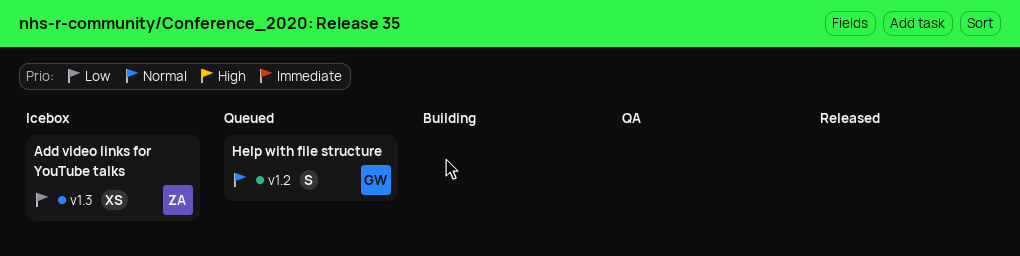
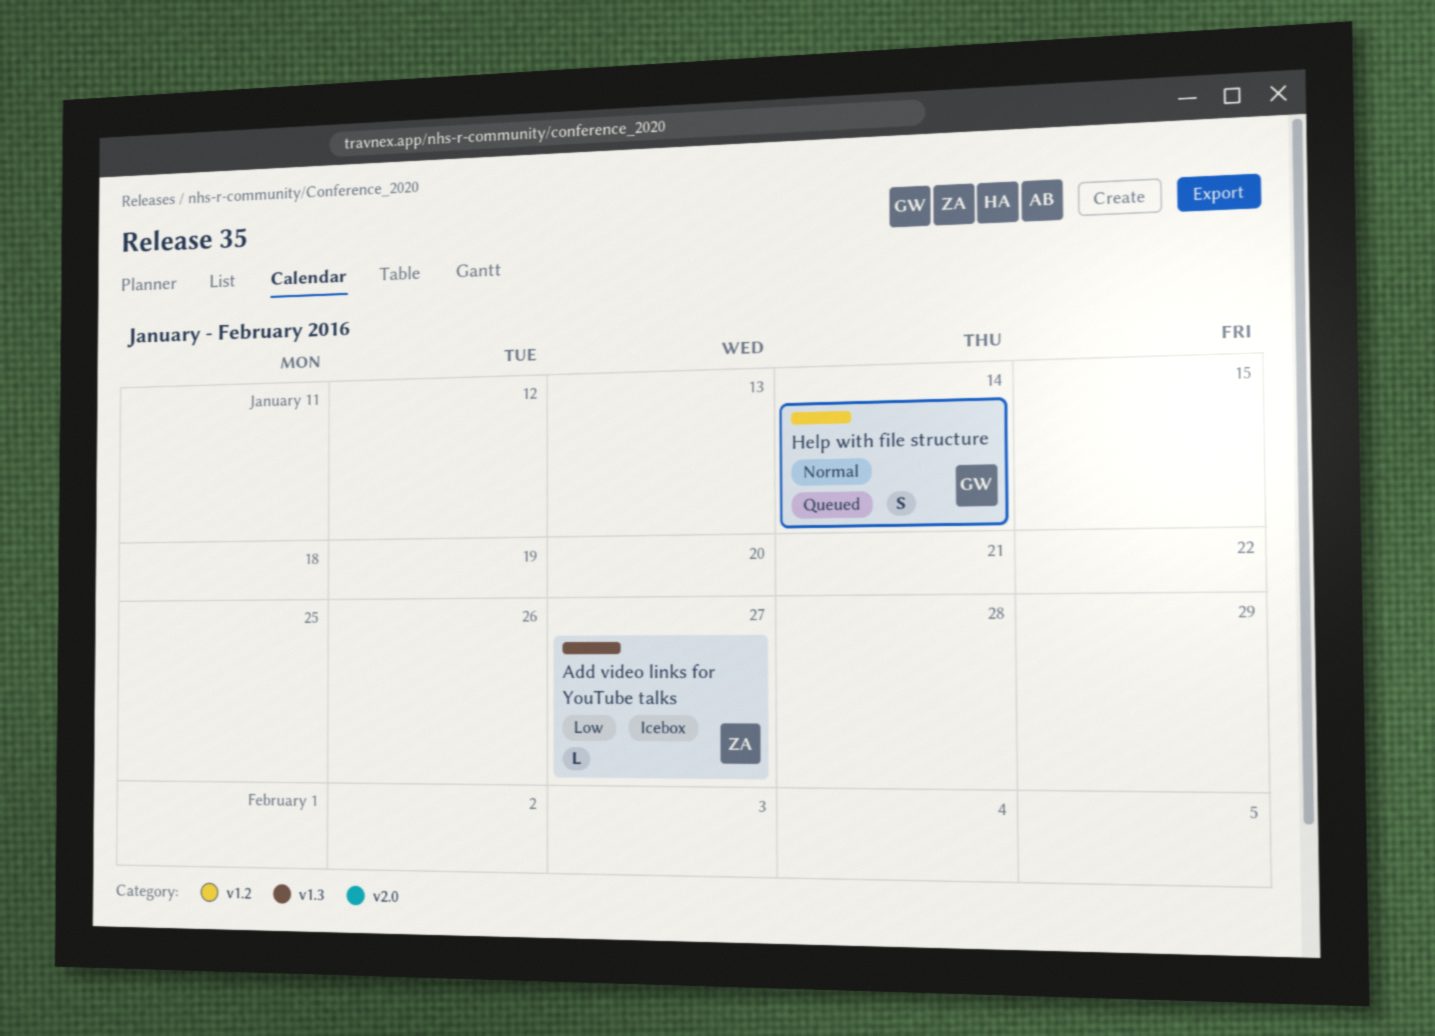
Add video links for YouTube talks, estimate: XS -> L

